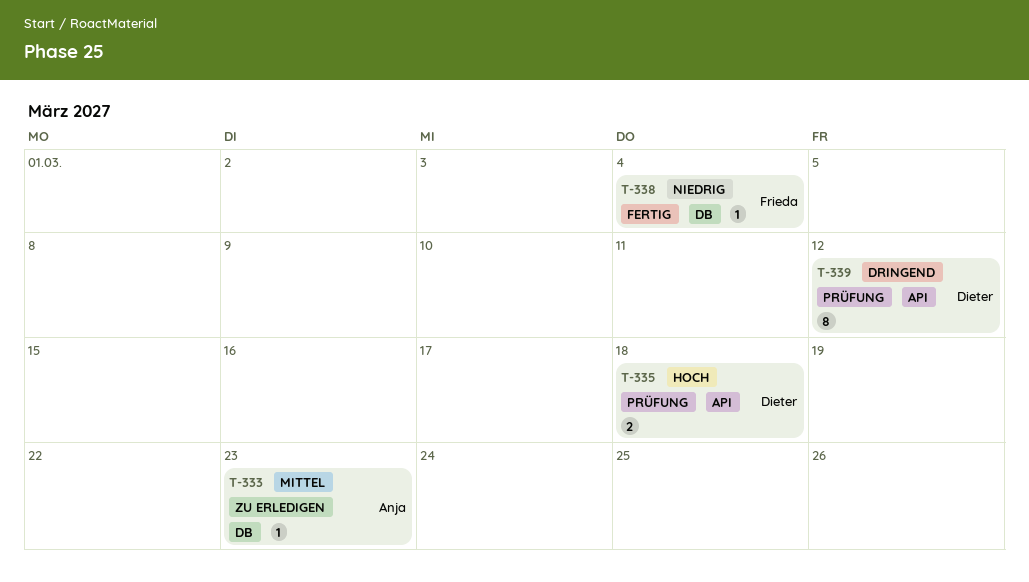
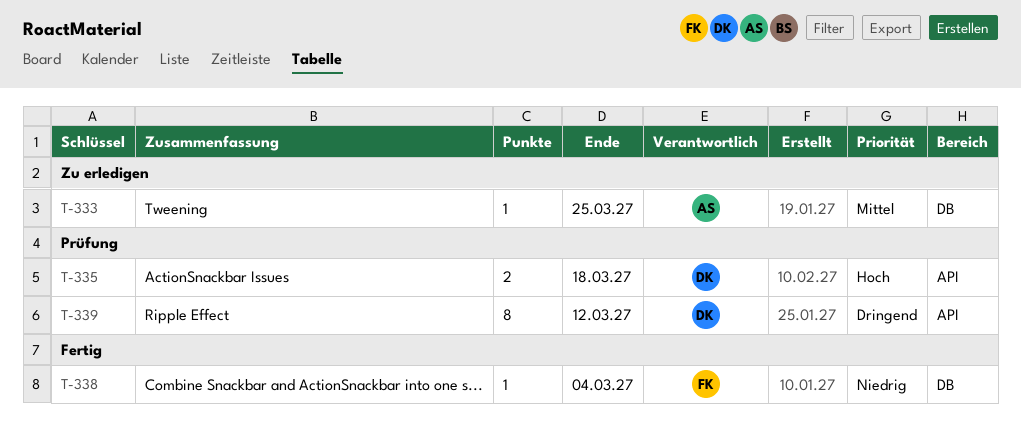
T-333, due: Mar 23 -> Mar 25

